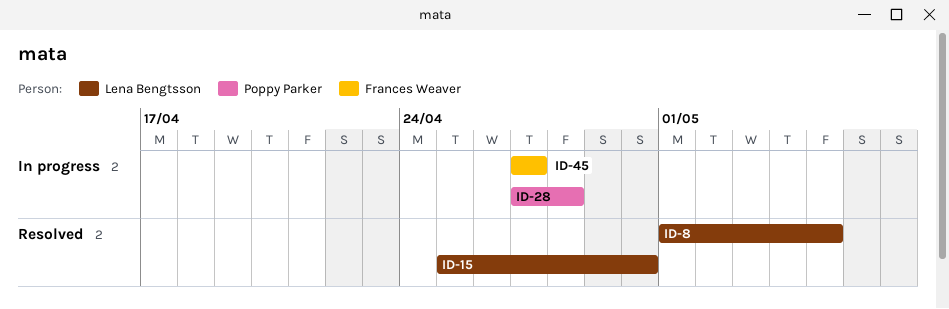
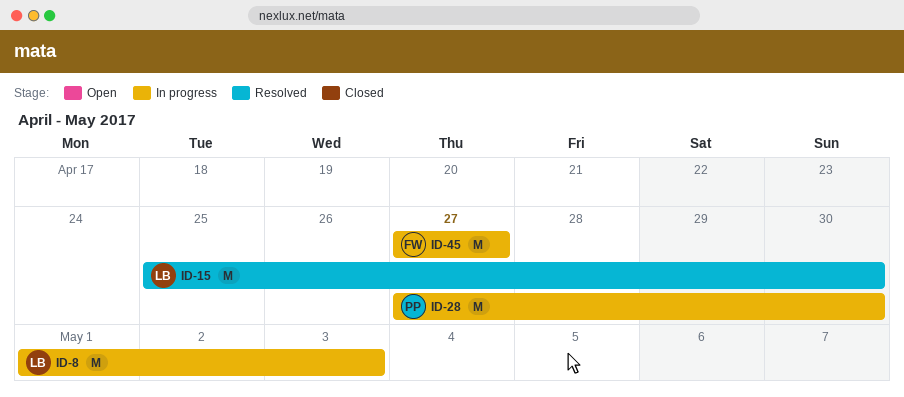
ID-8, status: Resolved -> In progress
ID-8, due: May 5 -> May 3
ID-28, due: Apr 28 -> Apr 30

